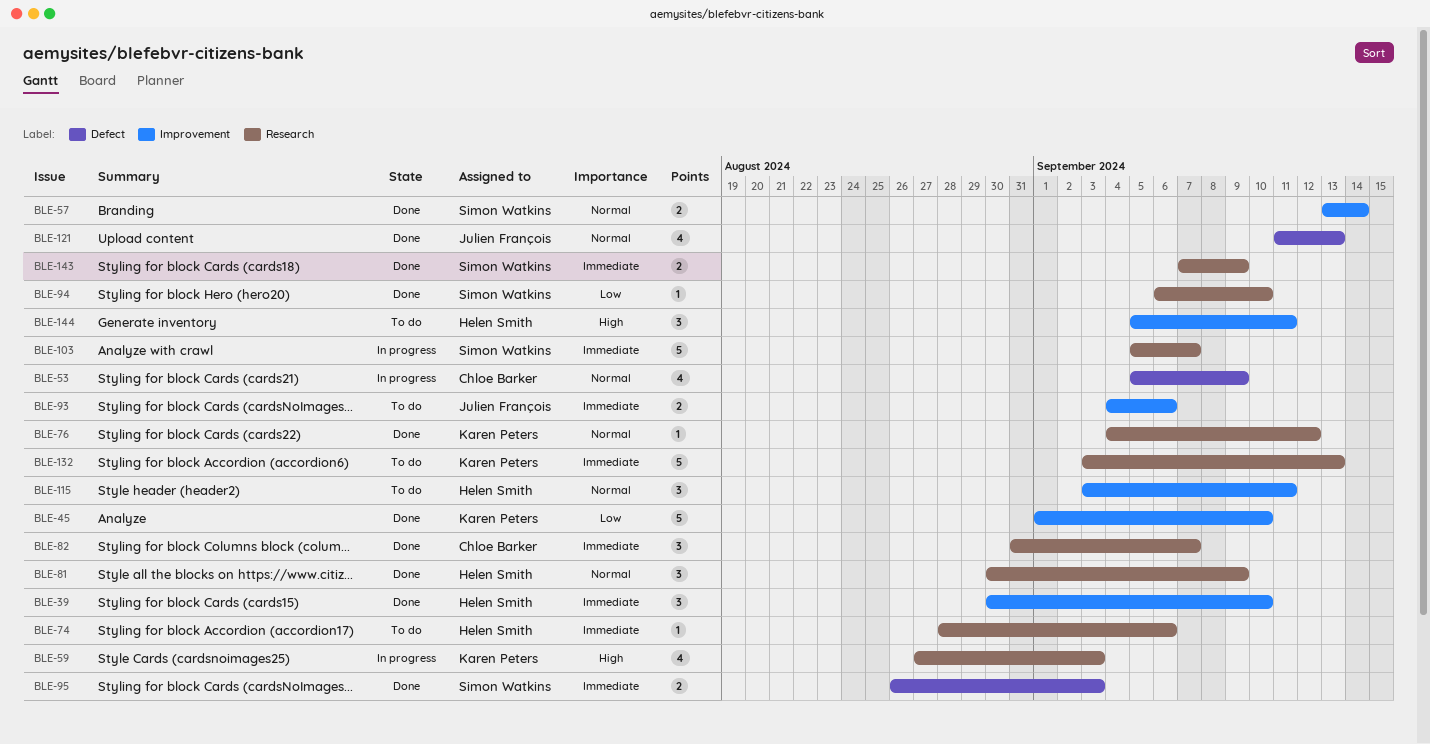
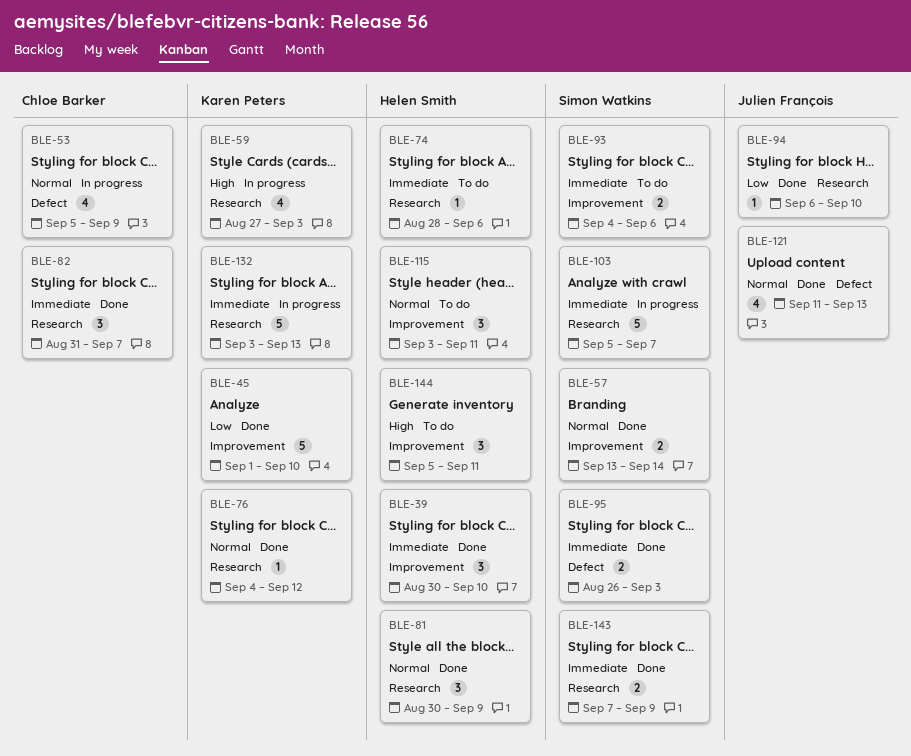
BLE-93, owner: Julien François -> Simon Watkins
BLE-94, owner: Simon Watkins -> Julien François
BLE-132, status: To do -> In progress

